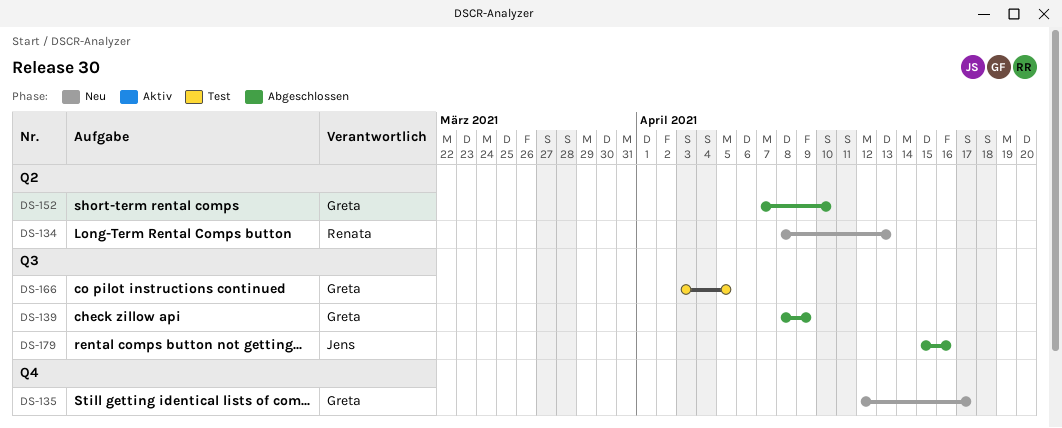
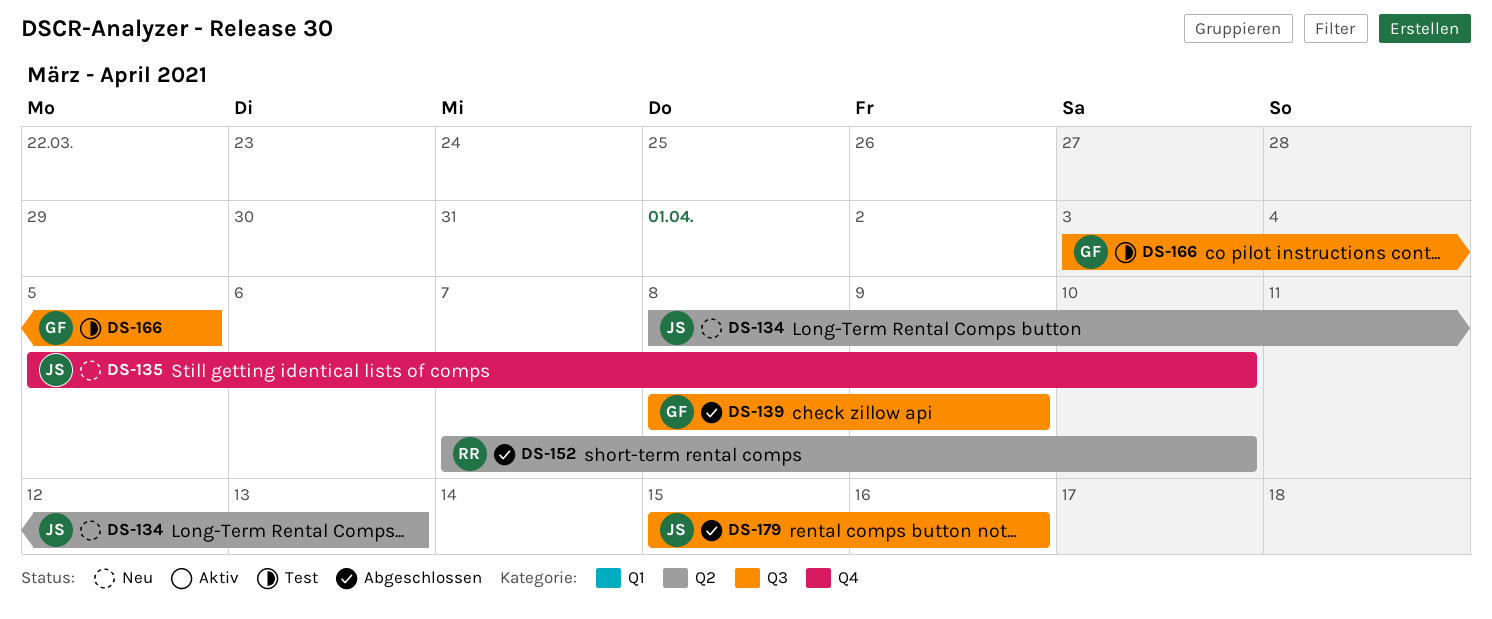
DS-134, owner: Renata -> Jens
DS-135, owner: Greta -> Jens
DS-135, start: Apr 12 -> Apr 5
DS-135, due: Apr 17 -> Apr 10
DS-152, owner: Greta -> Renata

